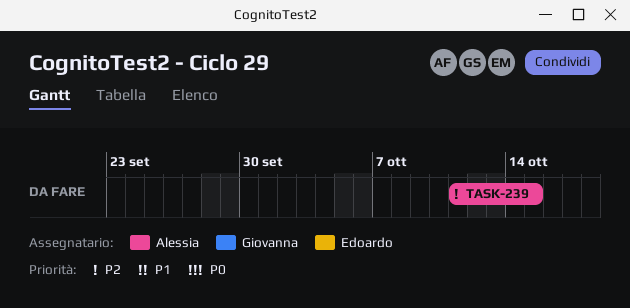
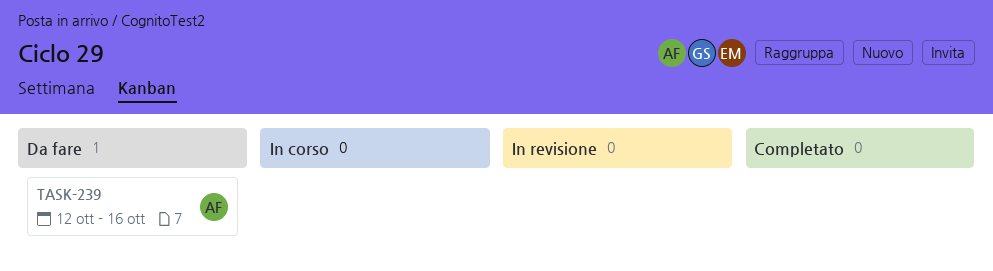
TASK-239, start: Oct 11 -> Oct 12
TASK-239, due: Oct 15 -> Oct 16

